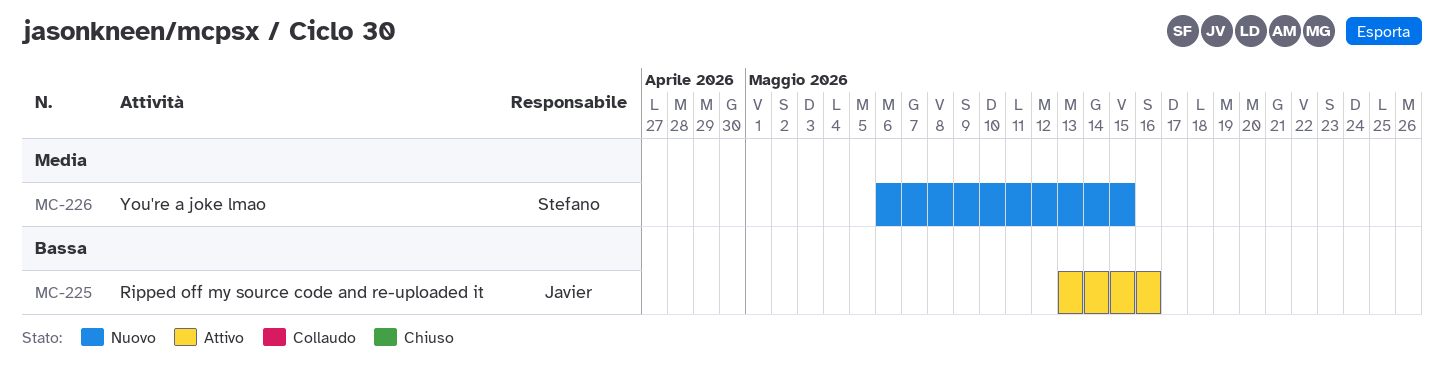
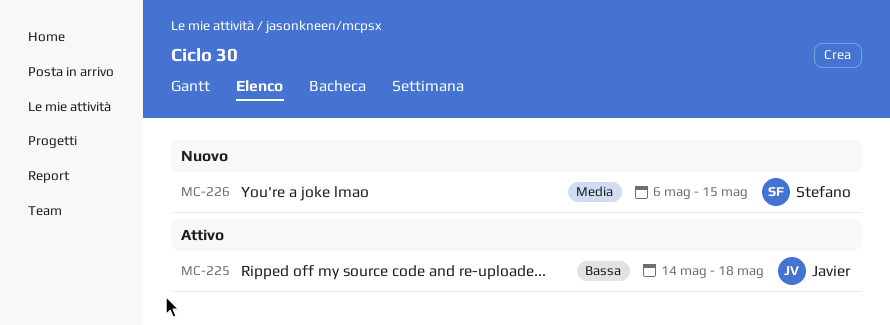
MC-225, start: May 13 -> May 14
MC-225, due: May 16 -> May 18

